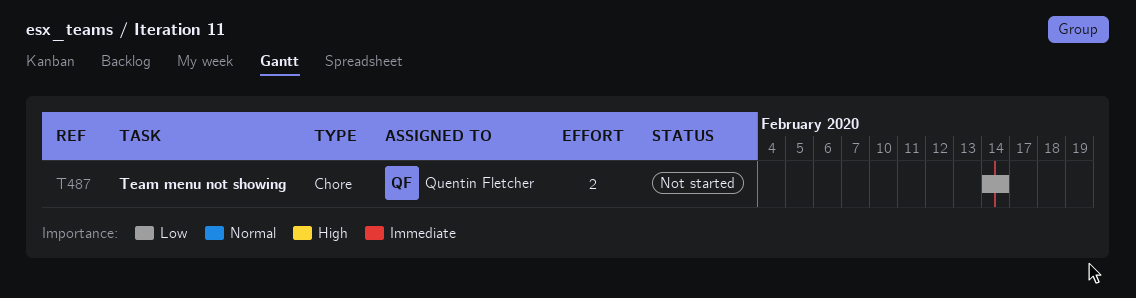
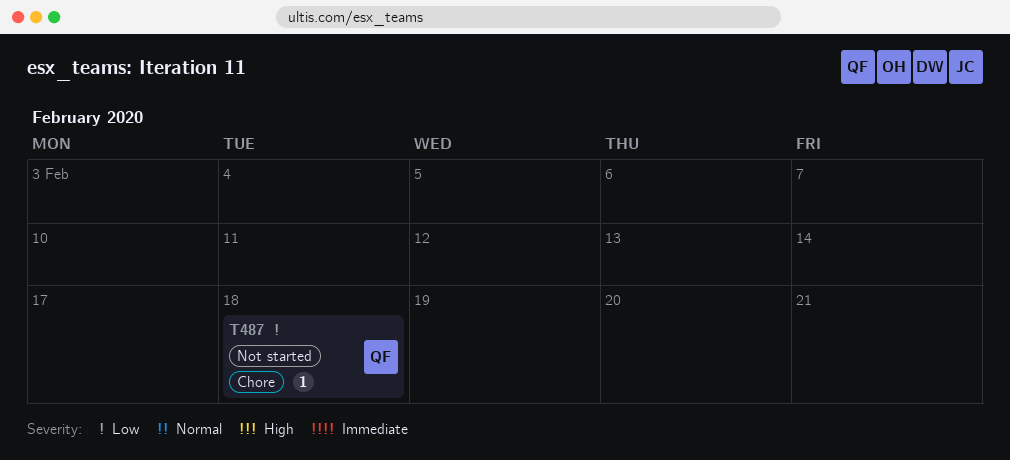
T487, estimate: 2 -> 1
T487, due: Feb 14 -> Feb 18

